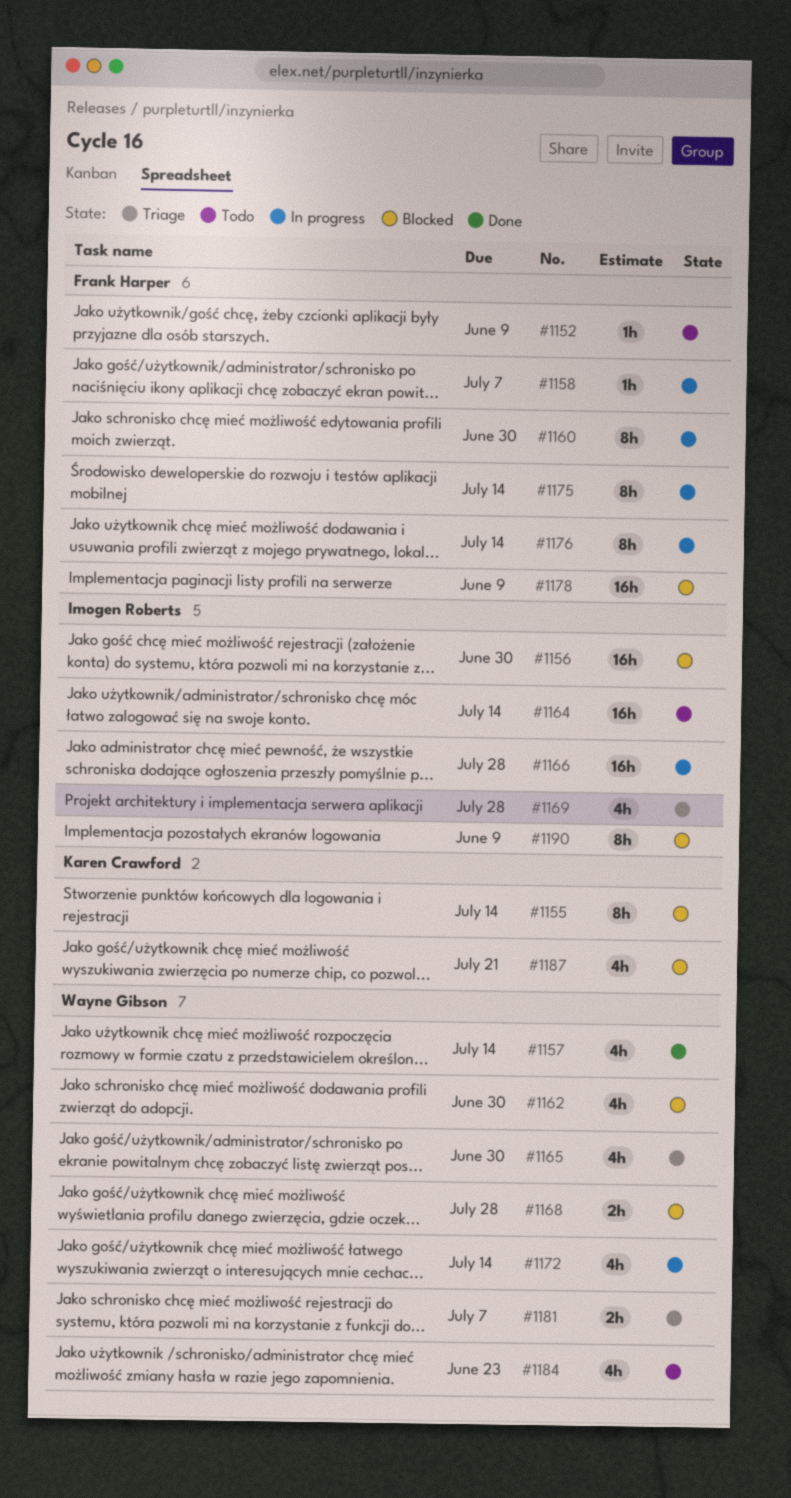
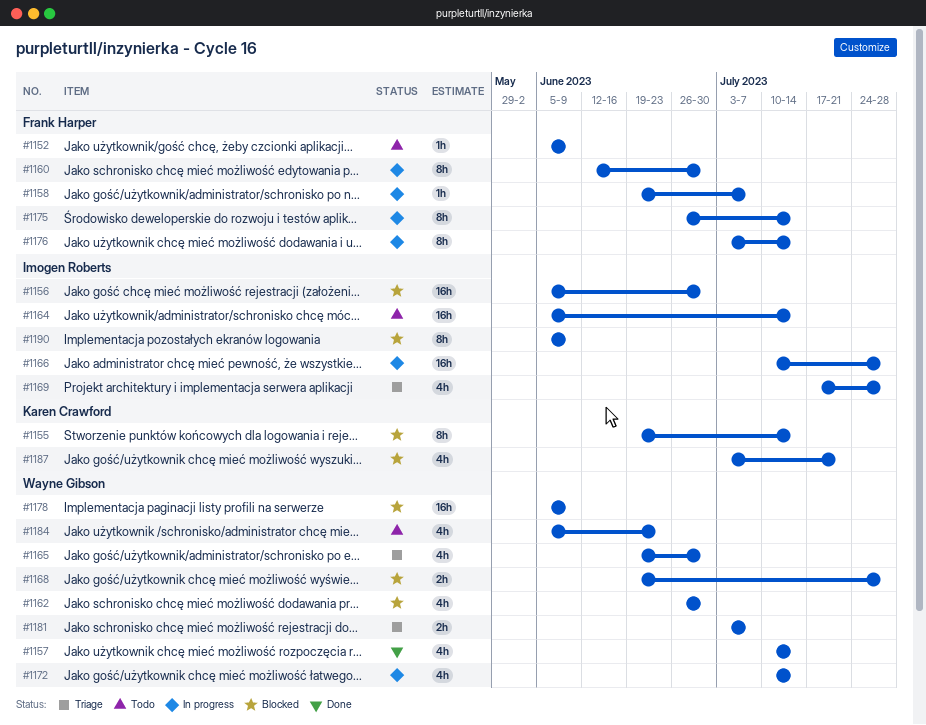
#1178, owner: Frank Harper -> Wayne Gibson

